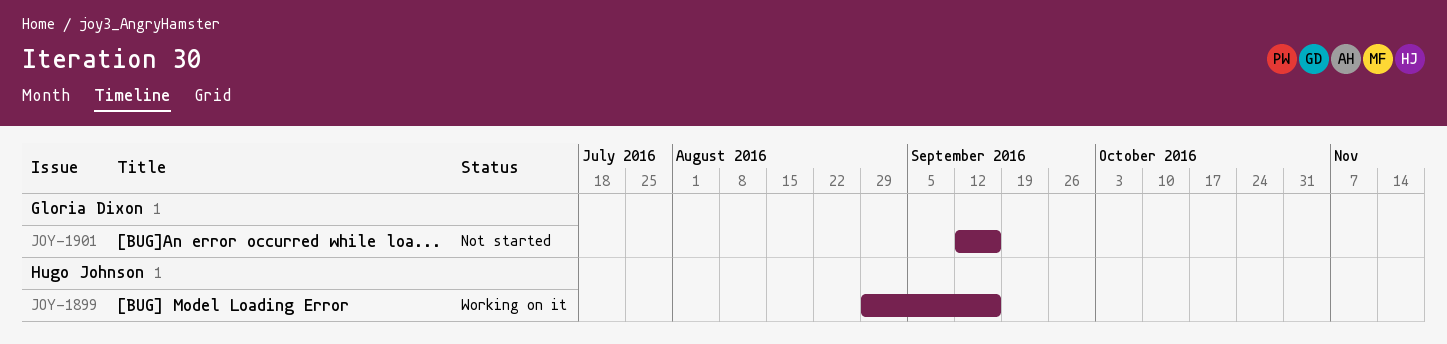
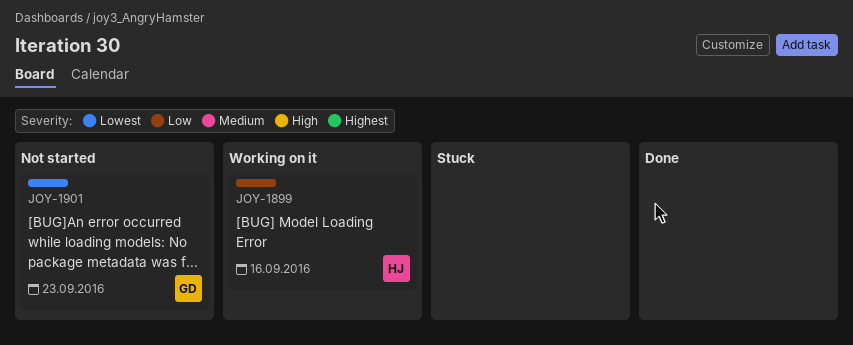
JOY-1901, due: Sep 16 -> Sep 23

